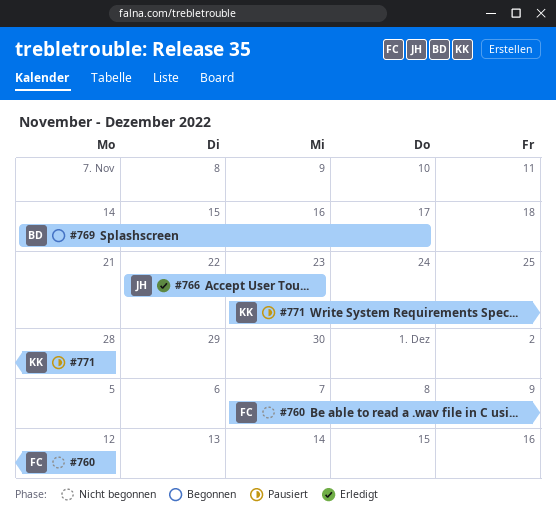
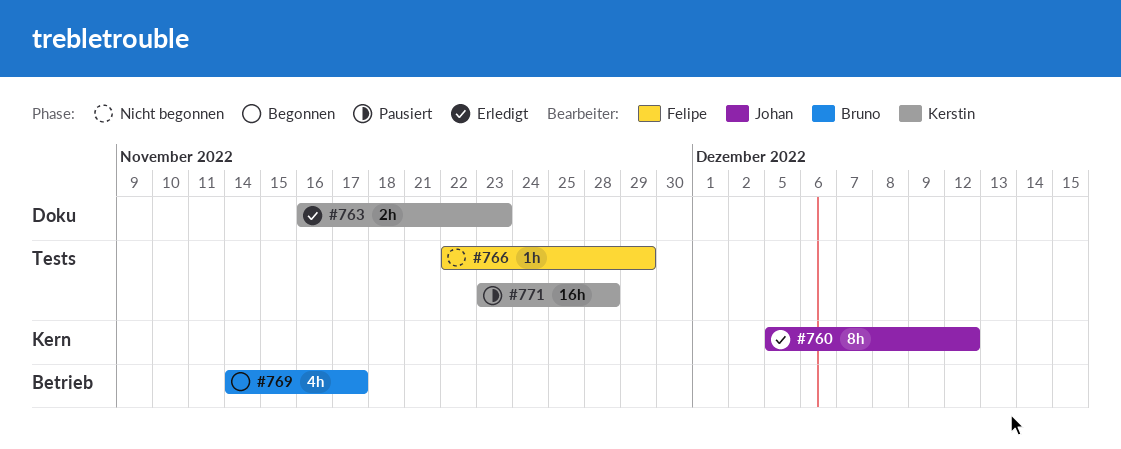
#760, status: Nicht begonnen -> Erledigt
#760, owner: Felipe -> Johan
#760, start: Dec 7 -> Dec 5
#763: none -> present
#766, status: Erledigt -> Nicht begonnen
#766, owner: Johan -> Felipe
#766, due: Nov 23 -> Nov 29

